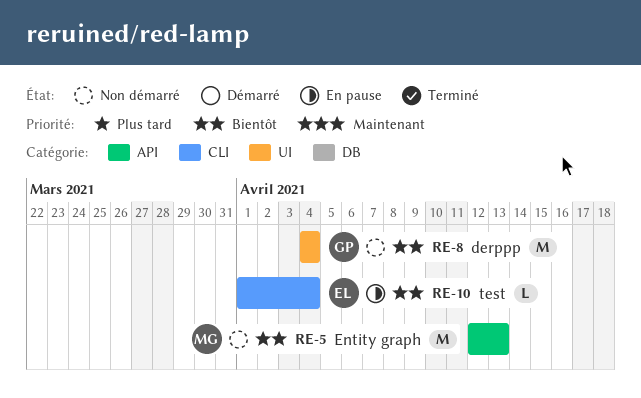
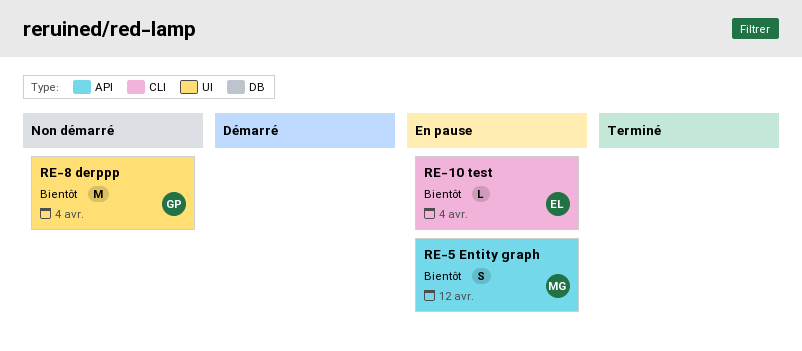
RE-5, status: Non démarré -> En pause
RE-5, estimate: M -> S
RE-5, due: Apr 13 -> Apr 12

